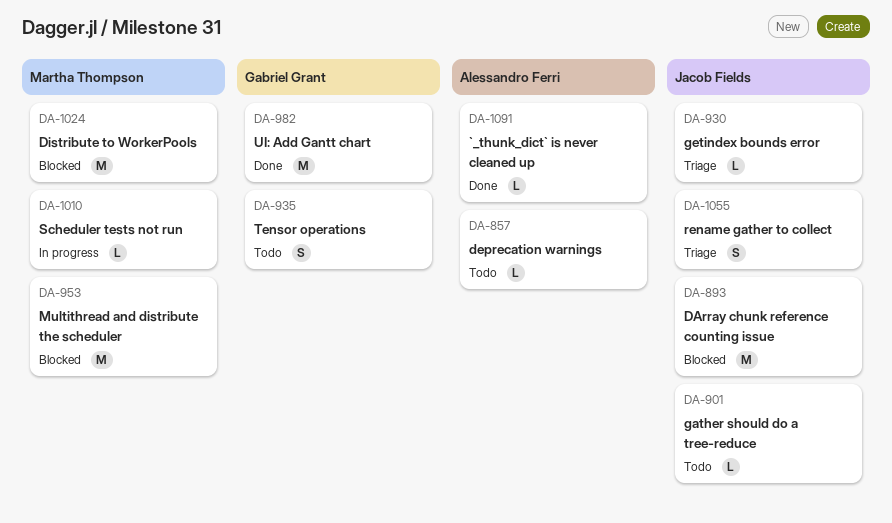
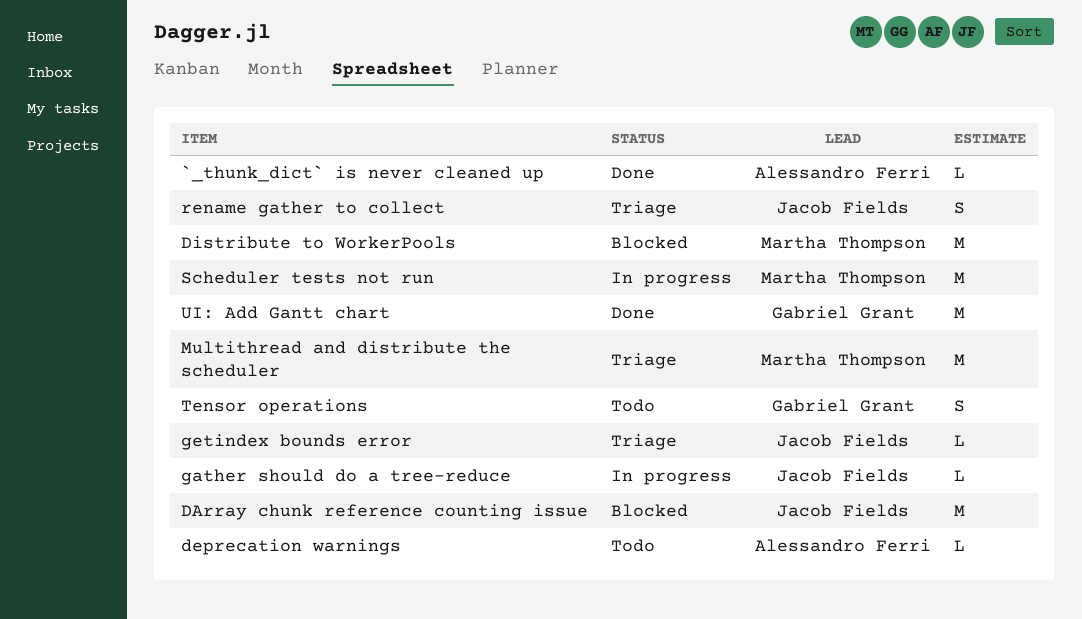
gather should do a tree-reduce, status: Todo -> In progress
Multithread and distribute the scheduler, status: Blocked -> Triage
Scheduler tests not run, estimate: L -> M

